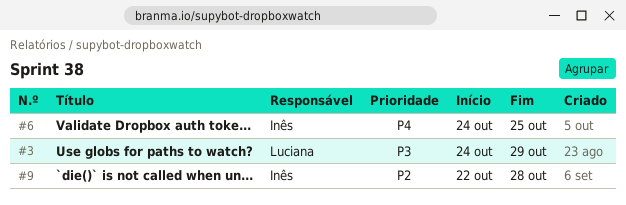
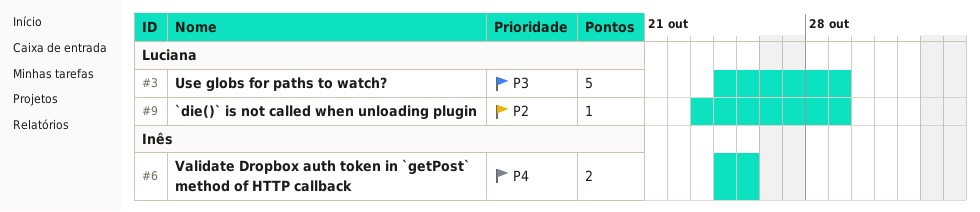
#9, owner: Inês -> Luciana
#9, start: Oct 22 -> Oct 23
#9, due: Oct 28 -> Oct 29

